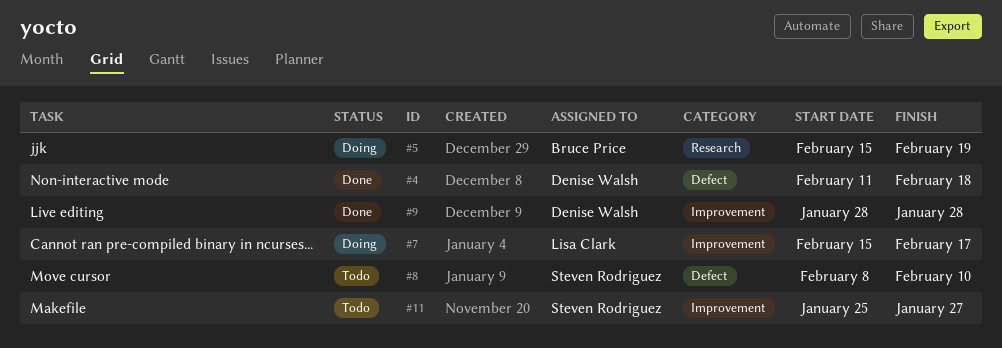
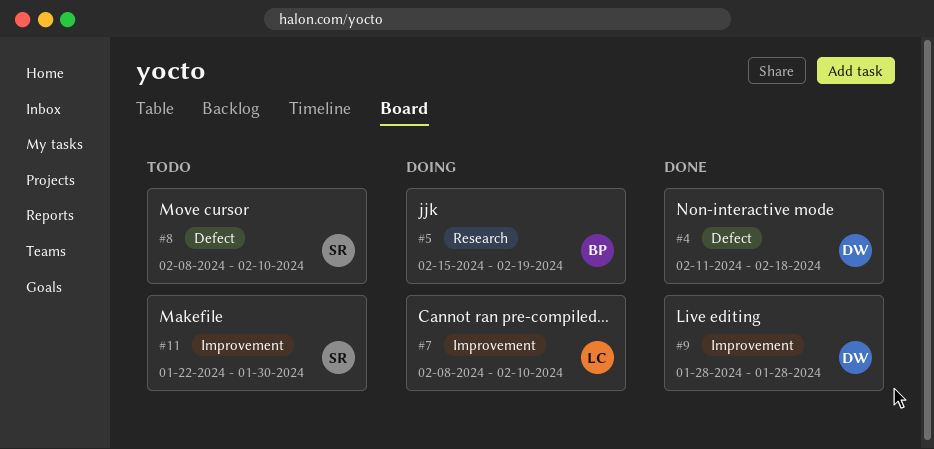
#7, start: Feb 15 -> Feb 8
#7, due: Feb 17 -> Feb 10
#11, start: Jan 25 -> Jan 22
#11, due: Jan 27 -> Jan 30

